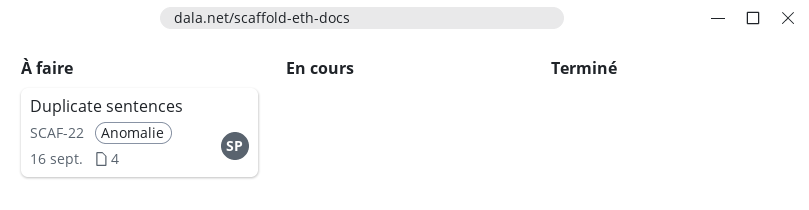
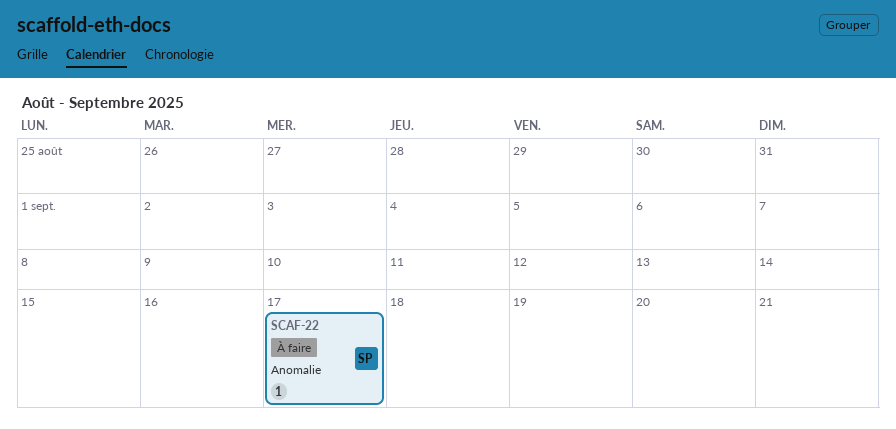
SCAF-22, due: Sep 16 -> Sep 17

